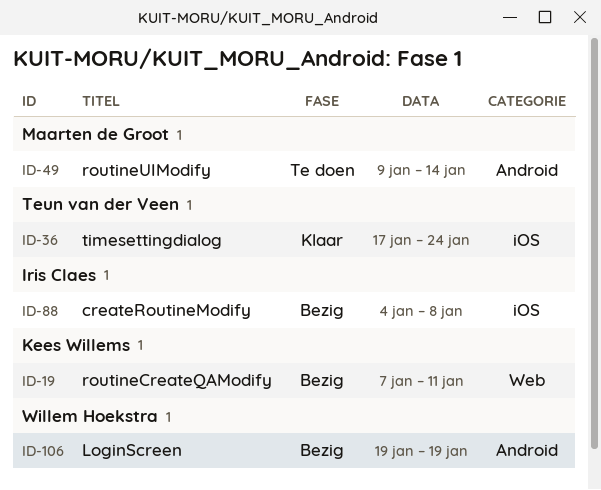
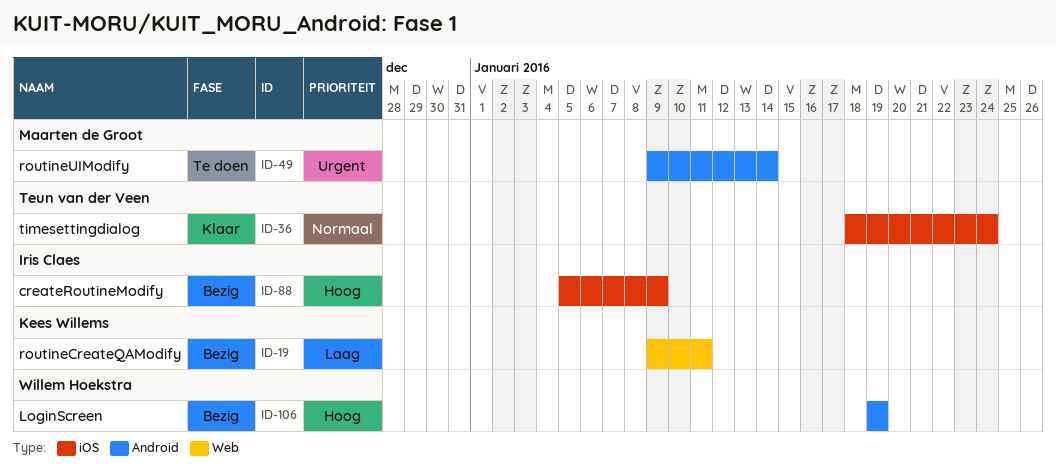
ID-19, start: Jan 7 -> Jan 9
ID-36, start: Jan 17 -> Jan 18
ID-88, start: Jan 4 -> Jan 5
ID-88, due: Jan 8 -> Jan 9

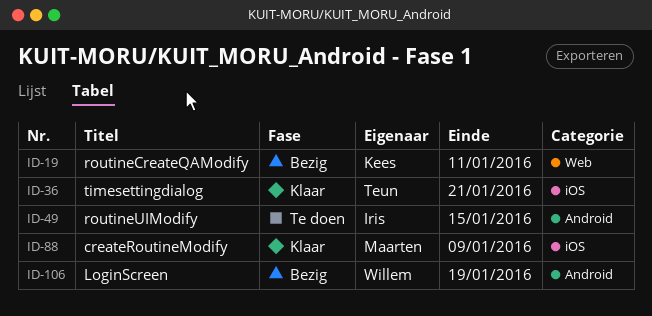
ID-36, due: Jan 24 -> Jan 21
ID-49, owner: Maarten de Groot -> Iris Claes
ID-49, due: Jan 14 -> Jan 15
ID-88, status: Bezig -> Klaar
ID-88, owner: Iris Claes -> Maarten de Groot

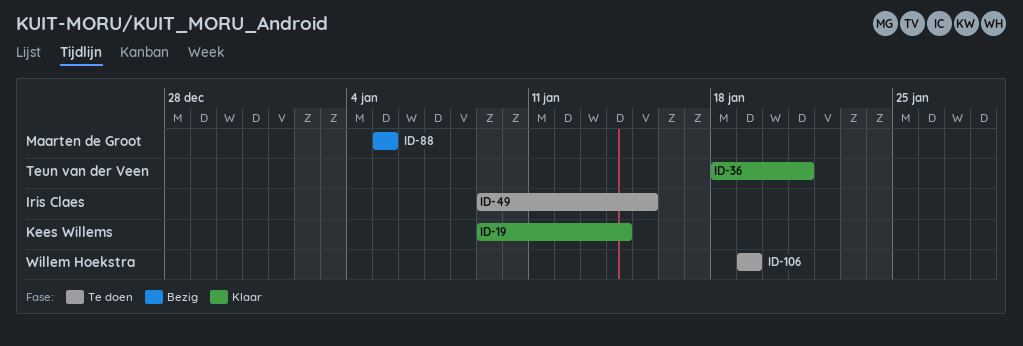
ID-19, status: Bezig -> Klaar
ID-19, due: Jan 11 -> Jan 14
ID-88, status: Klaar -> Bezig
ID-88, due: Jan 9 -> Jan 5
ID-106, status: Bezig -> Te doen

